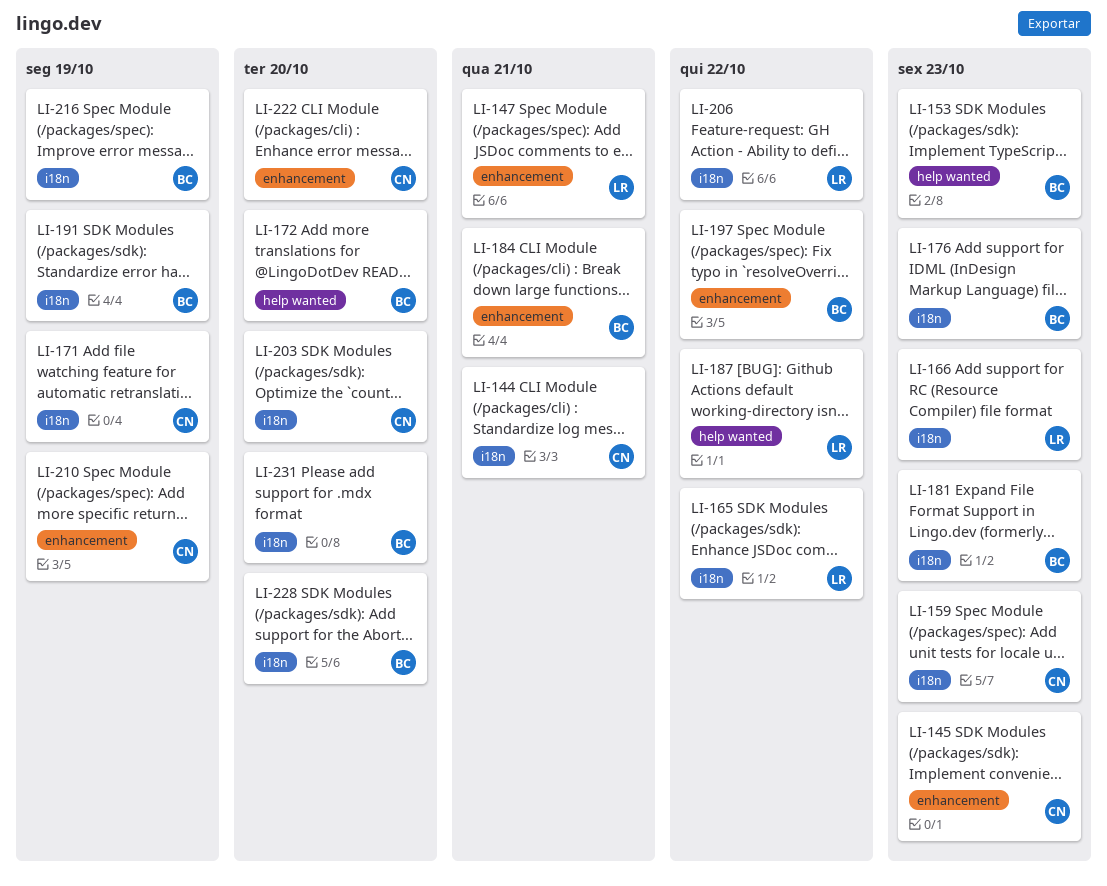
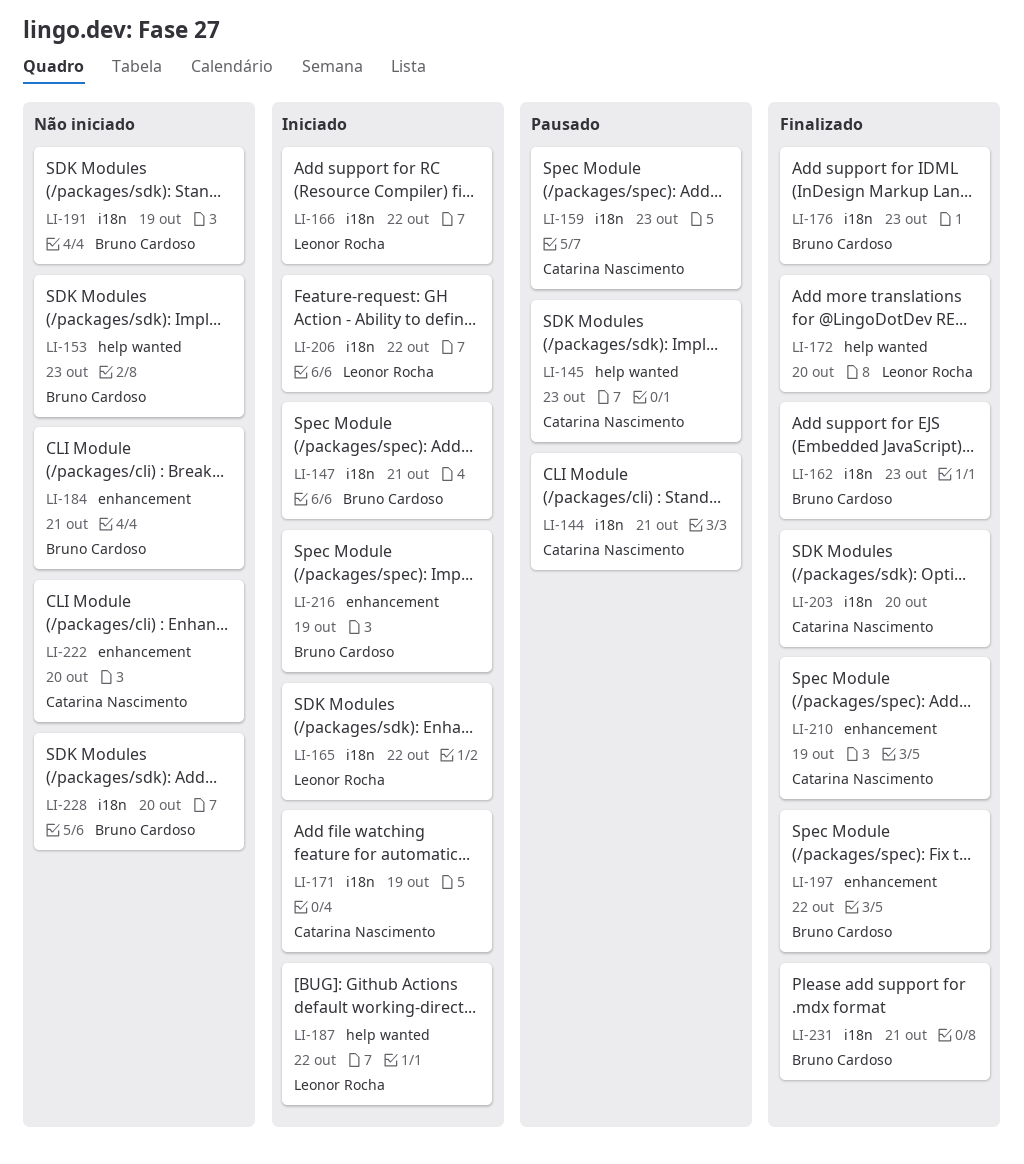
LI-145, label: enhancement -> help wanted
LI-147, owner: Leonor Rocha -> Bruno Cardoso
LI-147, label: enhancement -> i18n
LI-162: none -> present
LI-166, due: Oct 23 -> Oct 22
LI-172, owner: Bruno Cardoso -> Leonor Rocha
LI-181: present -> none
LI-216, label: i18n -> enhancement
LI-231, due: Oct 20 -> Oct 21

